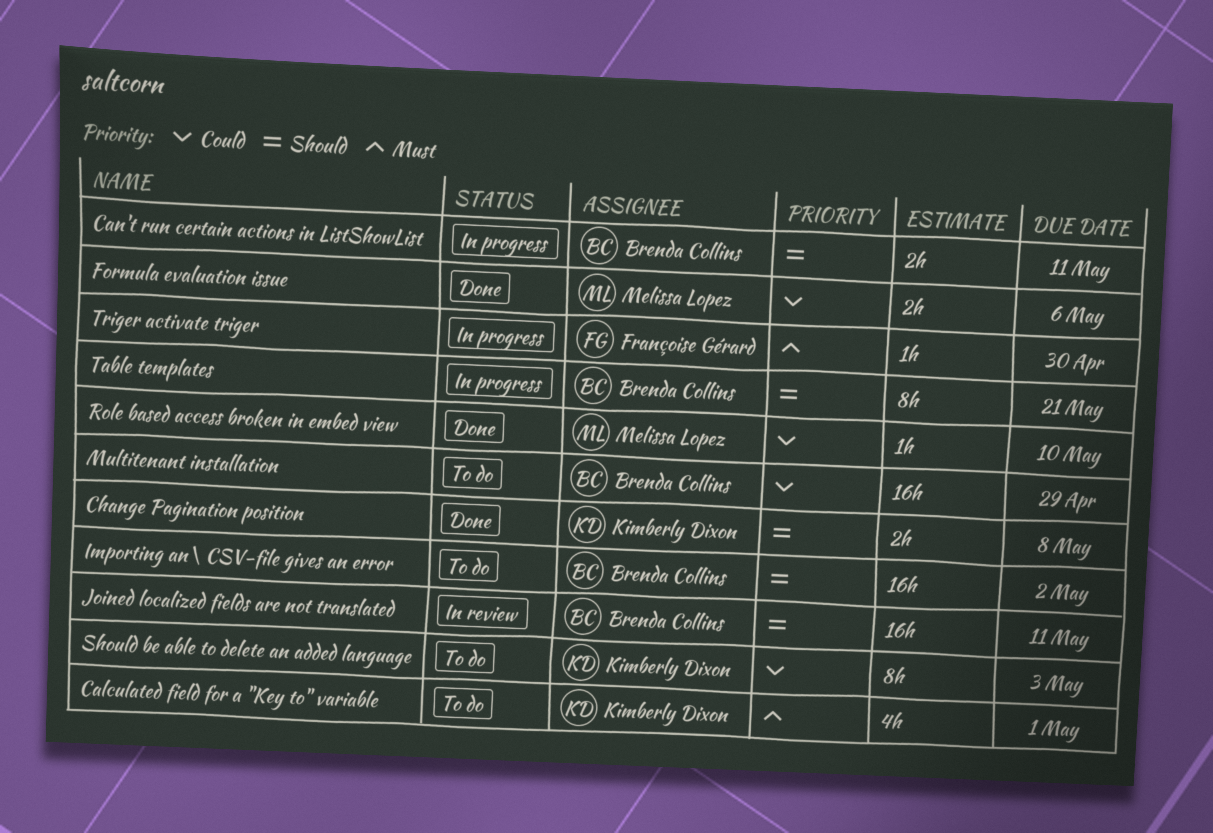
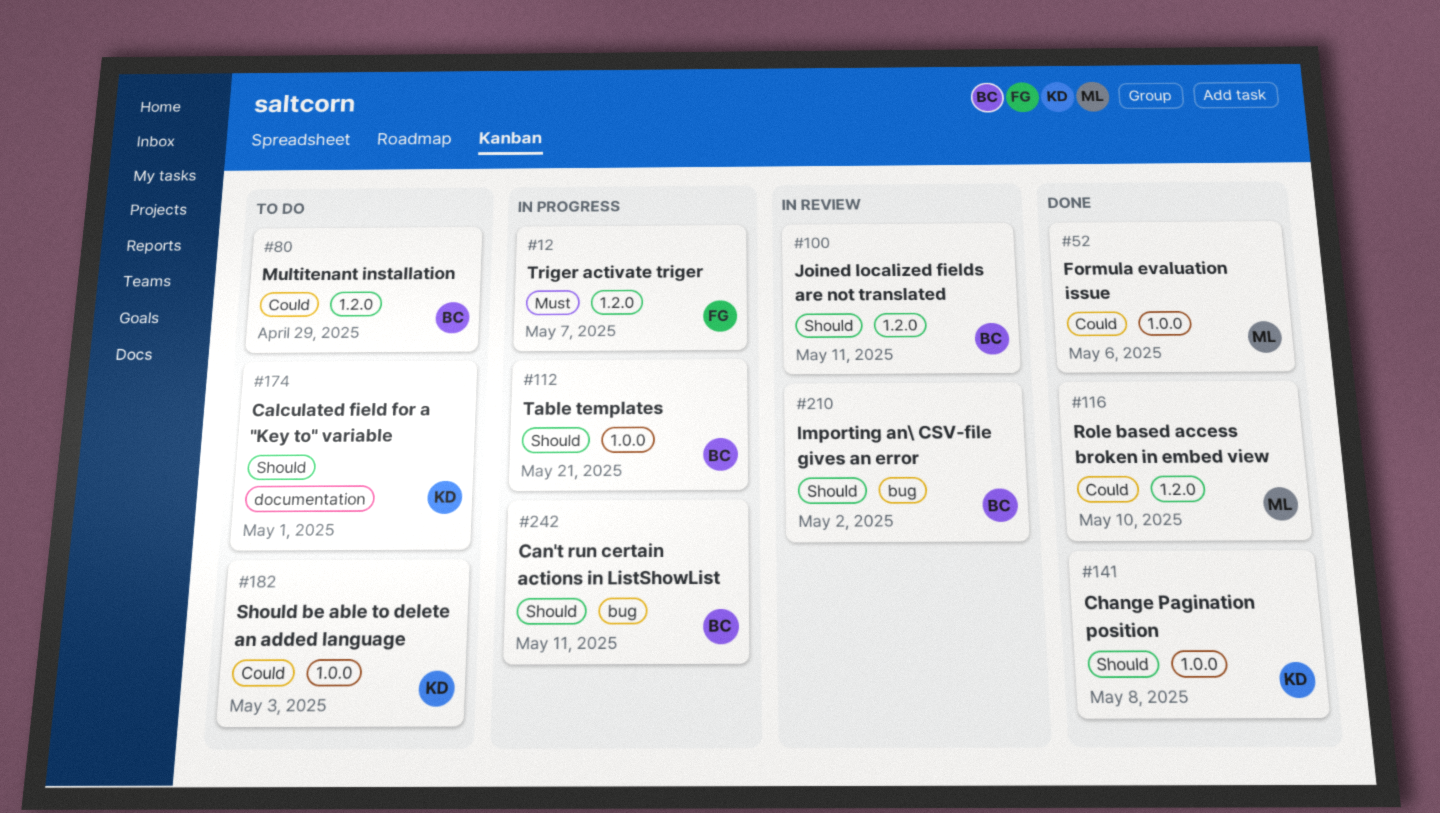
Calculated field for a "Key to" variable, priority: Must -> Should
Importing an\ CSV-file gives an error, status: To do -> In review
Triger activate triger, due: Apr 30 -> May 7

